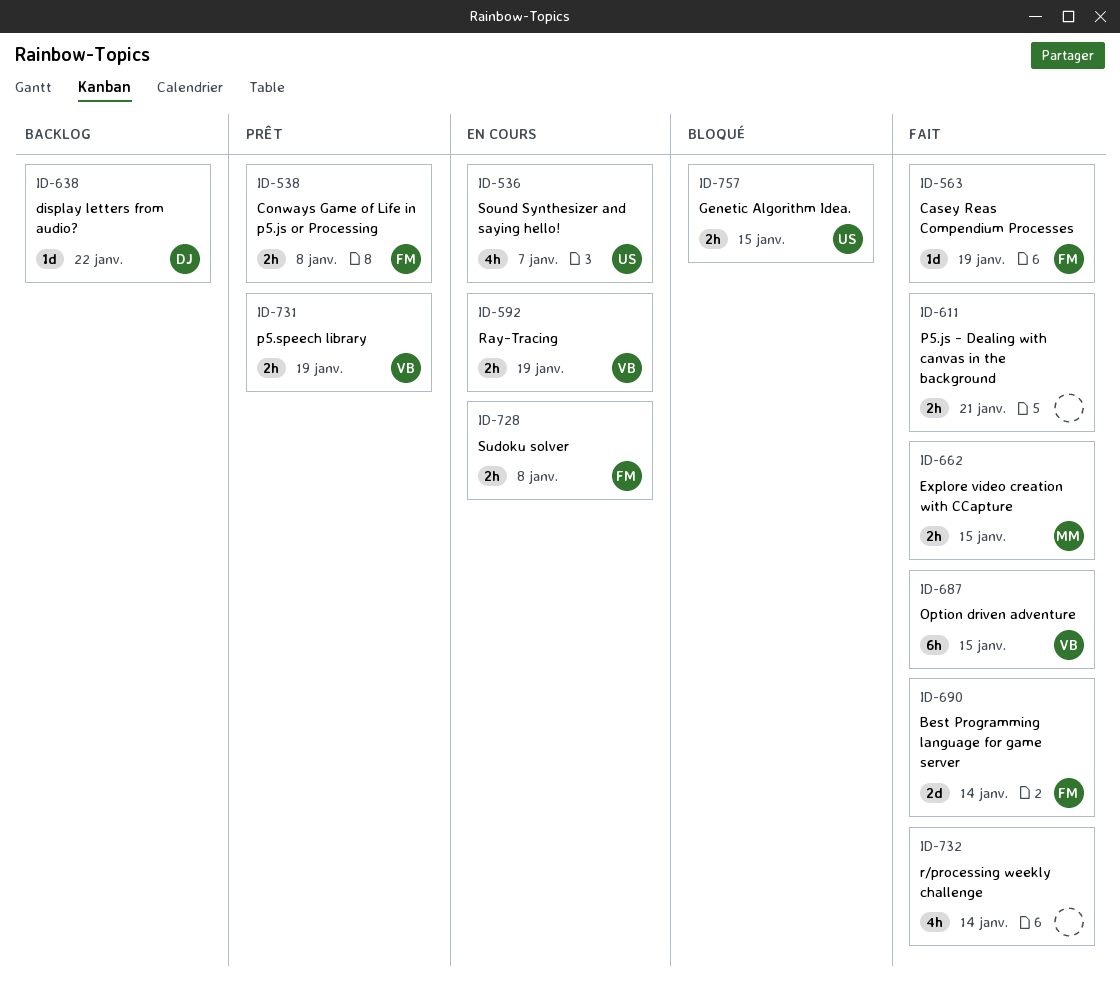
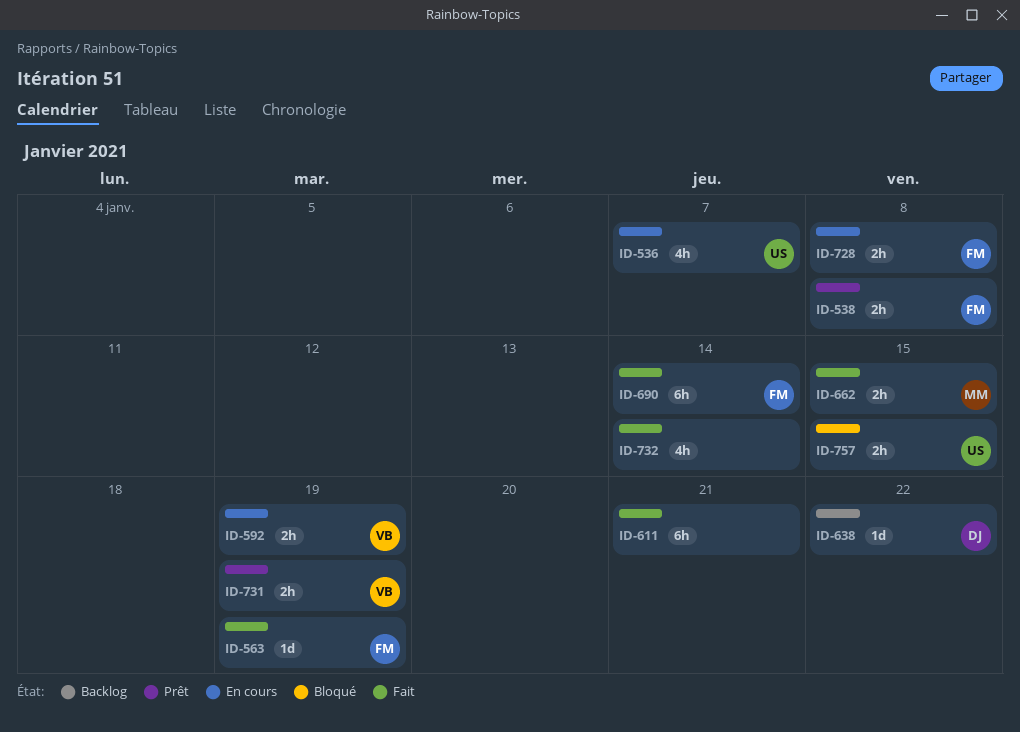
ID-611, estimate: 2h -> 6h
ID-687: present -> none
ID-690, estimate: 2d -> 6h

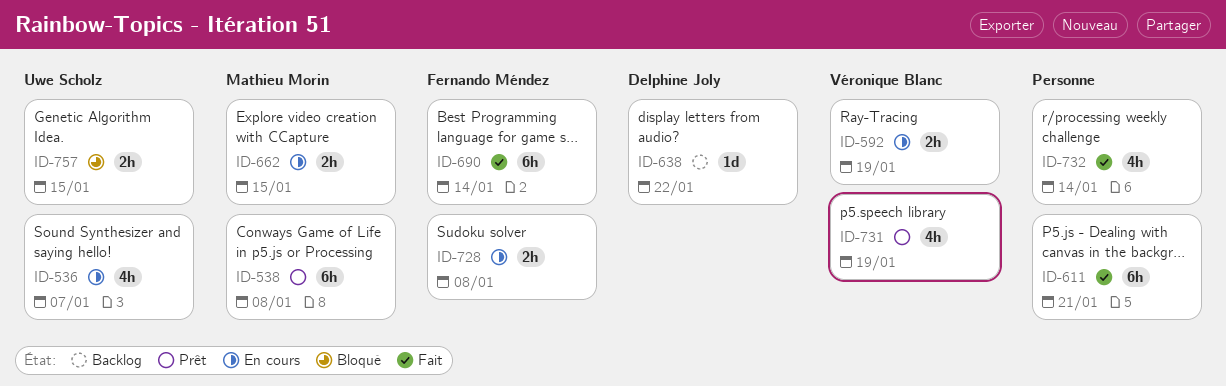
ID-538, owner: Fernando Méndez -> Mathieu Morin
ID-538, estimate: 2h -> 6h
ID-563: present -> none
ID-662, status: Fait -> En cours
ID-731, estimate: 2h -> 4h

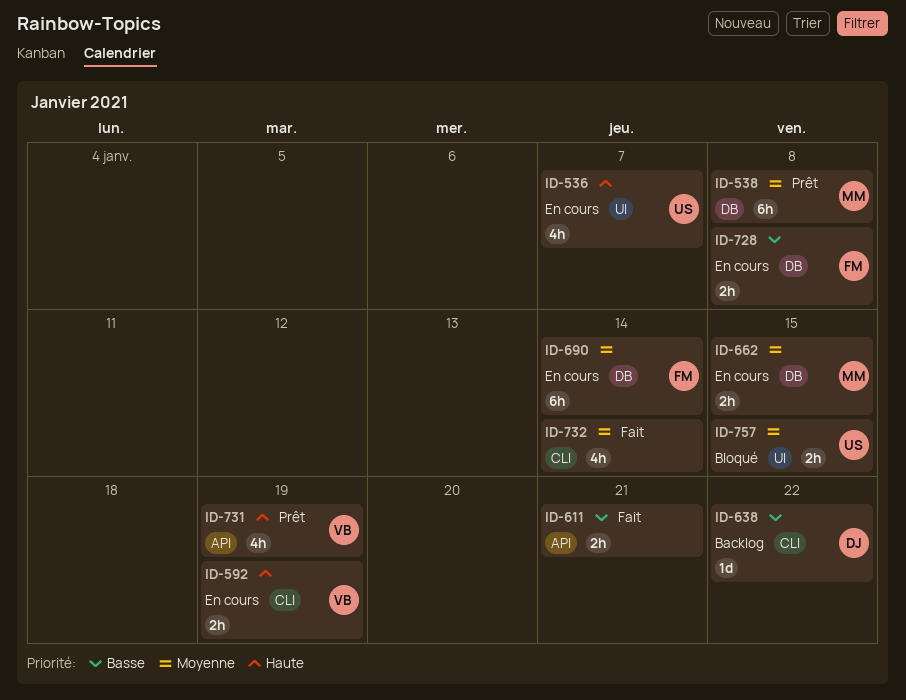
ID-611, estimate: 6h -> 2h
ID-690, status: Fait -> En cours

